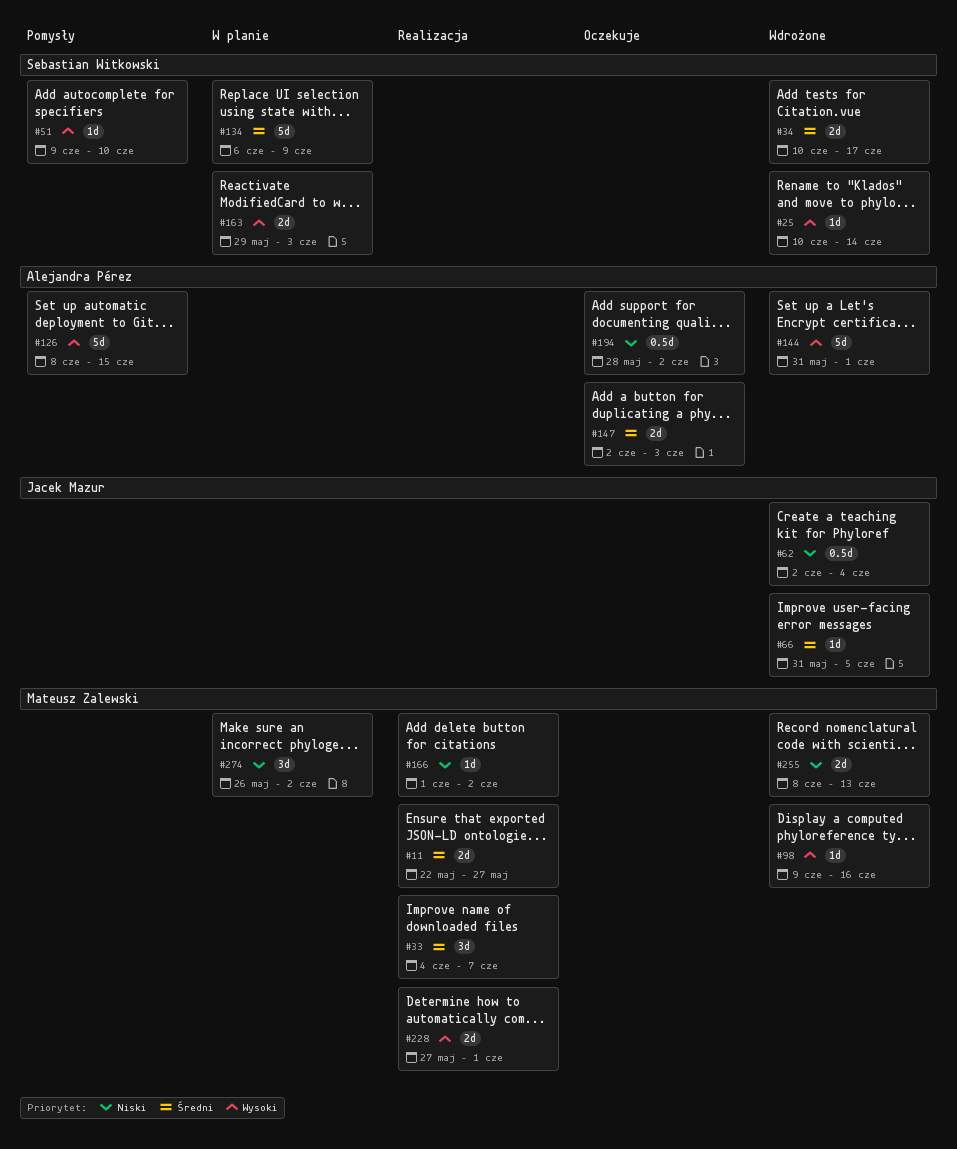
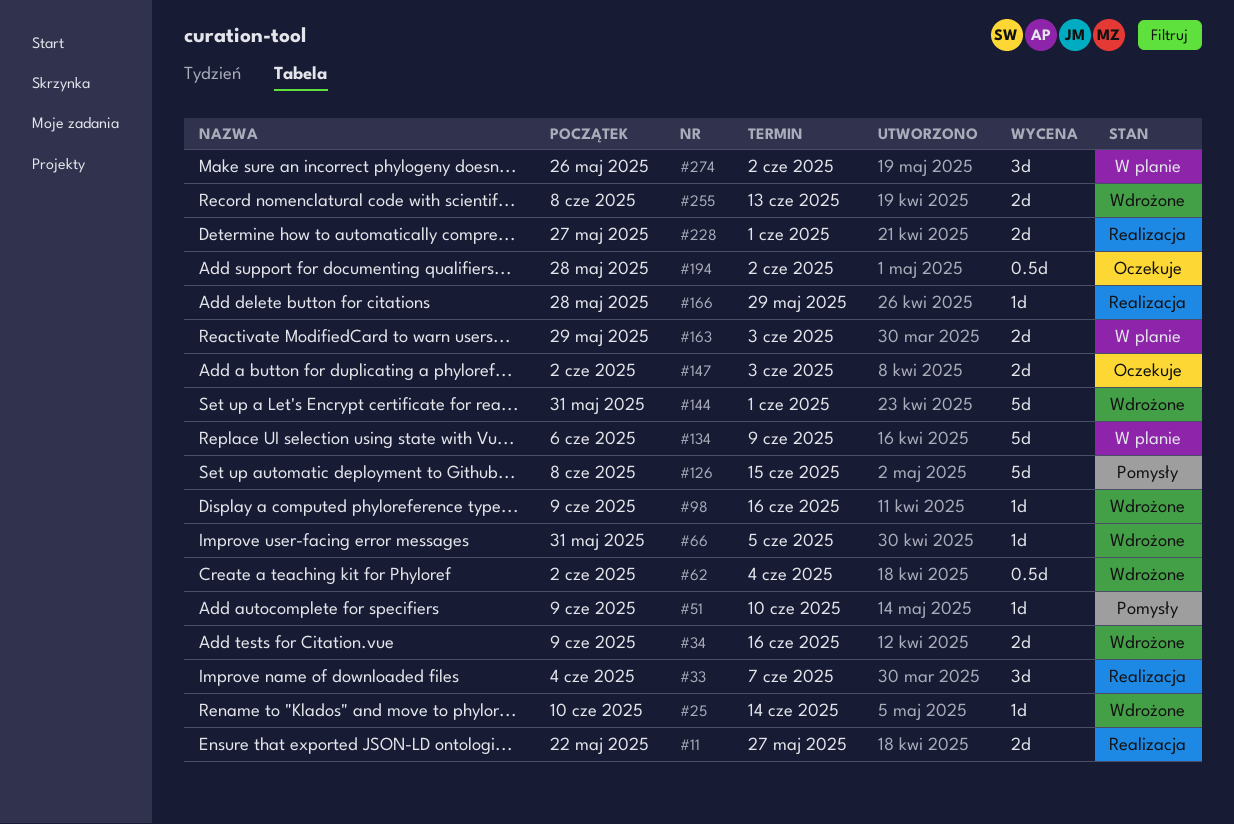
#34, start: Jun 10 -> Jun 9
#34, due: Jun 17 -> Jun 16
#166, start: Jun 1 -> May 28
#166, due: Jun 2 -> May 29

